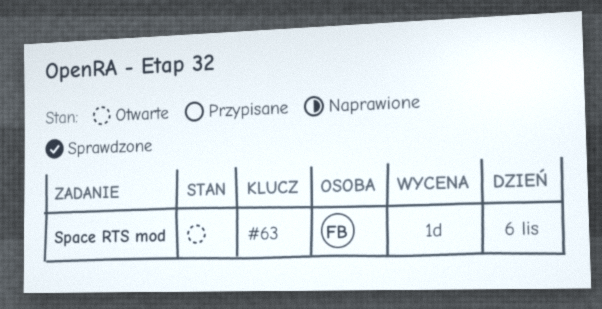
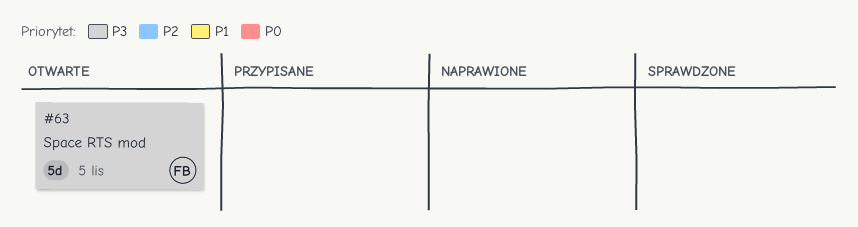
#63, estimate: 1d -> 5d
#63, day: Nov 6 -> Nov 5

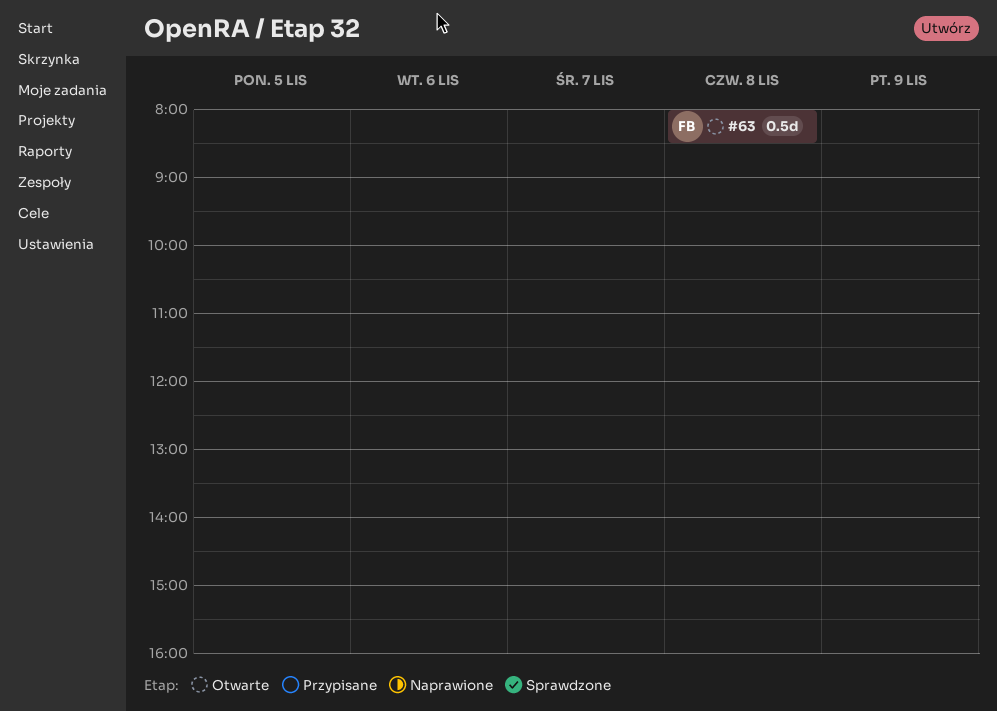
#63, estimate: 5d -> 0.5d
#63, day: Nov 5 -> Nov 8

